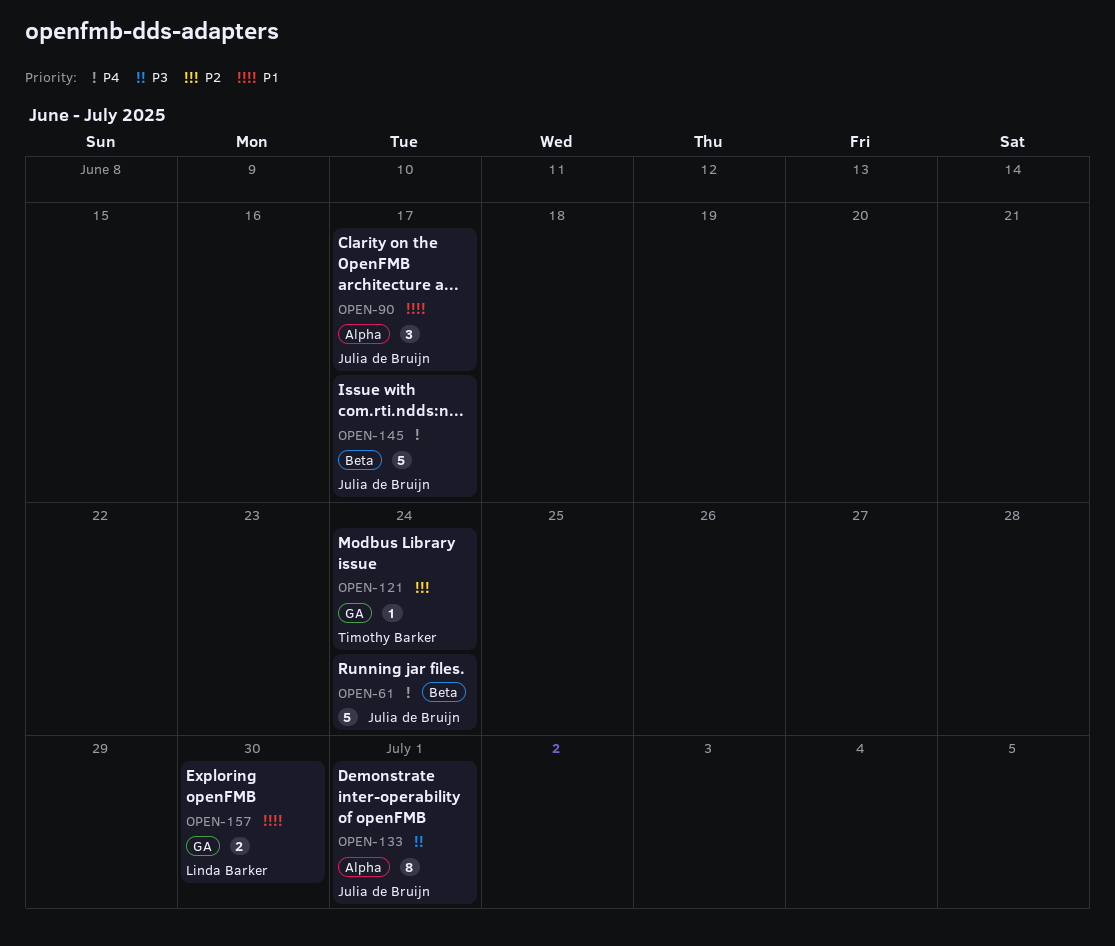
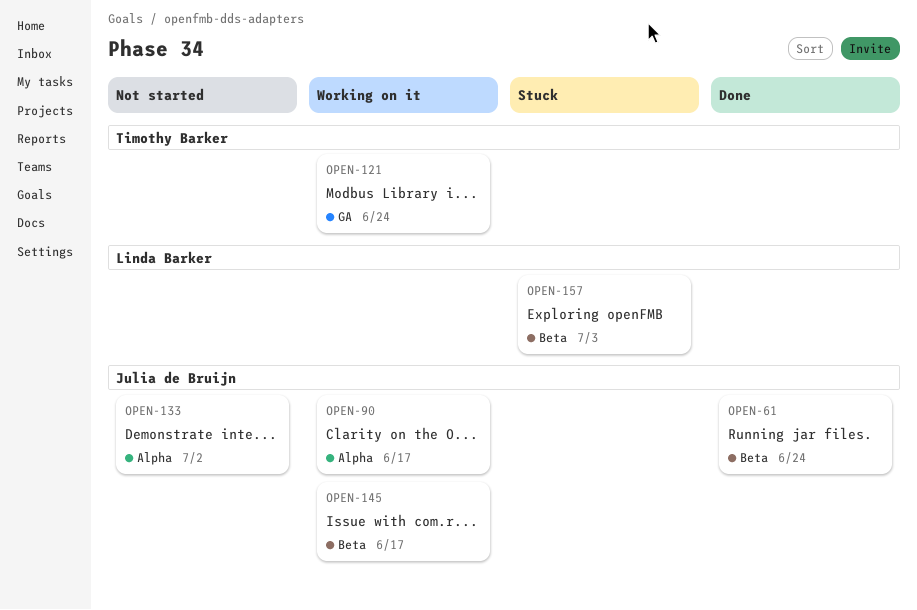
OPEN-133, due: Jul 1 -> Jul 2
OPEN-157, label: GA -> Beta
OPEN-157, due: Jun 30 -> Jul 3

